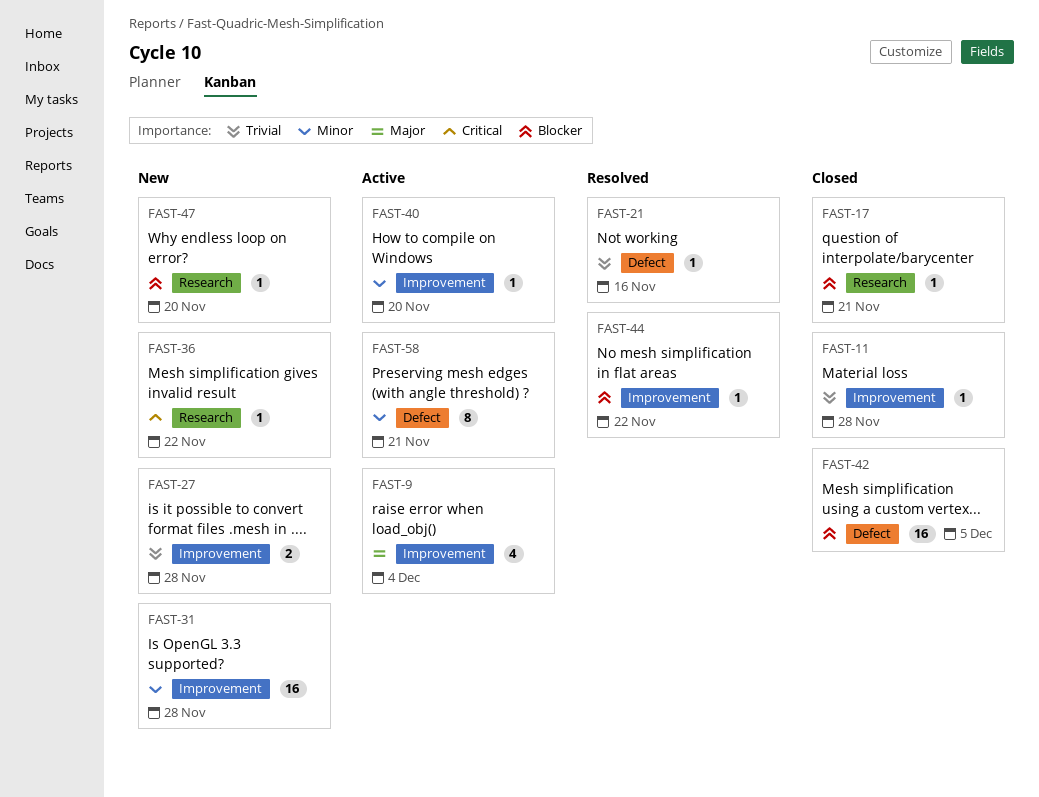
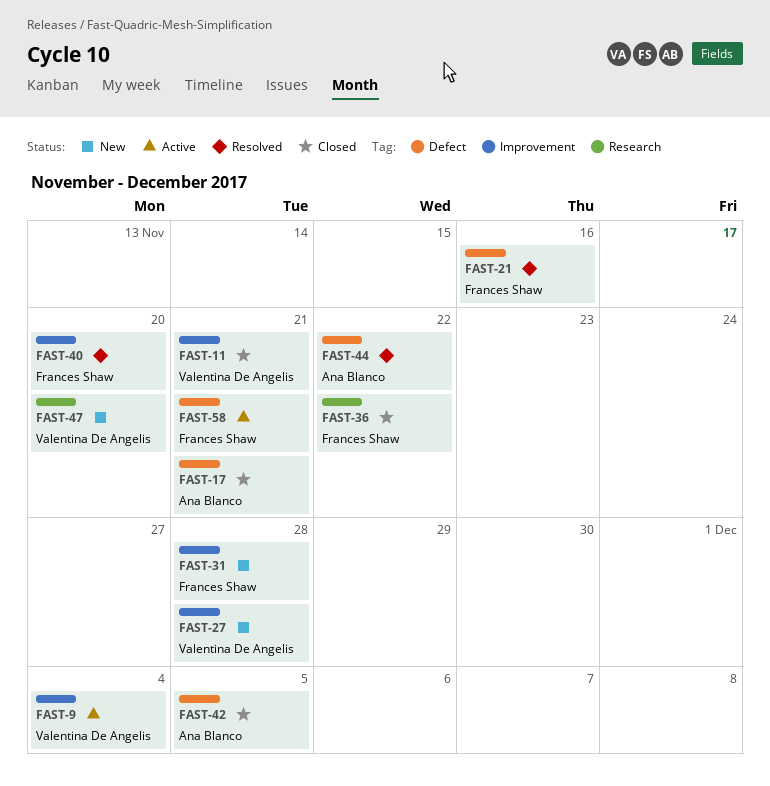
FAST-11, due: Nov 28 -> Nov 21
FAST-17, label: Research -> Defect
FAST-36, status: New -> Closed
FAST-40, status: Active -> Resolved
FAST-44, label: Improvement -> Defect

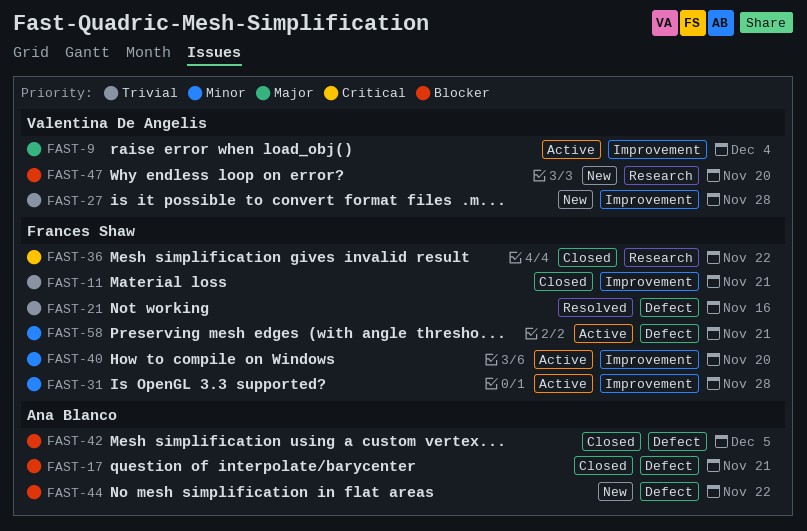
FAST-11, owner: Valentina De Angelis -> Frances Shaw
FAST-31, status: New -> Active
FAST-40, status: Resolved -> Active
FAST-44, status: Resolved -> New

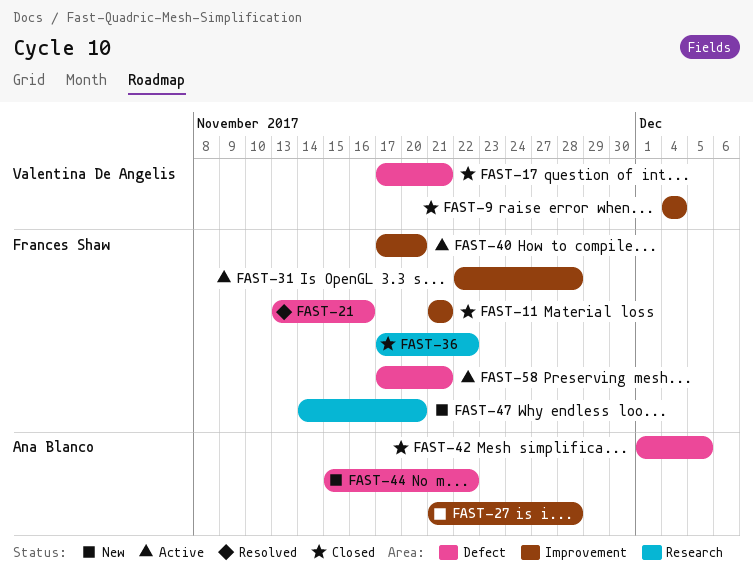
FAST-9, status: Active -> Closed
FAST-17, owner: Ana Blanco -> Valentina De Angelis
FAST-27, owner: Valentina De Angelis -> Ana Blanco
FAST-47, owner: Valentina De Angelis -> Frances Shaw

